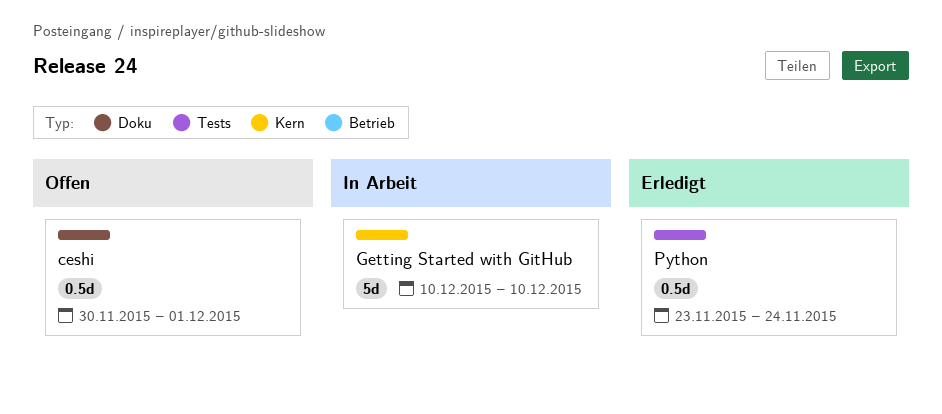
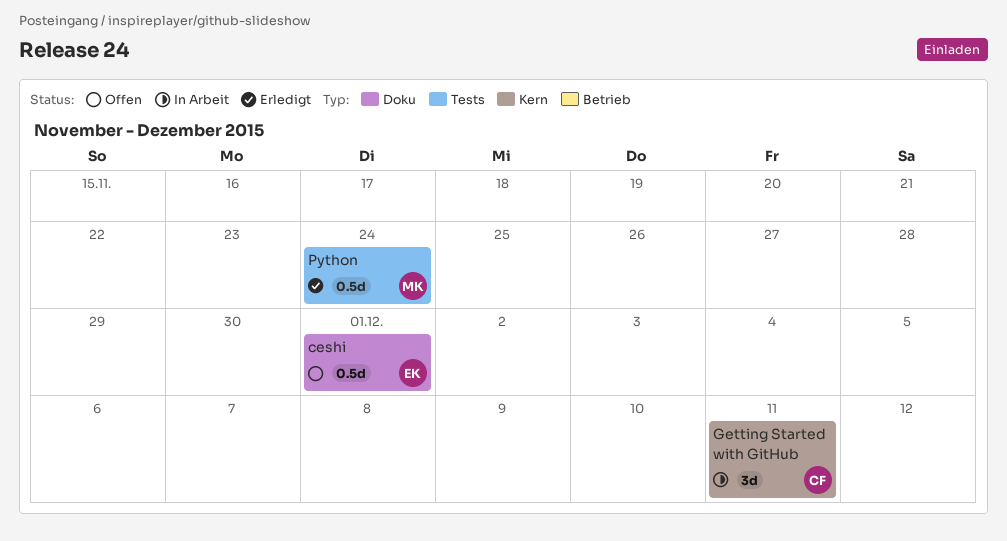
Getting Started with GitHub, estimate: 5d -> 3d
Getting Started with GitHub, due: Dec 10 -> Dec 11

